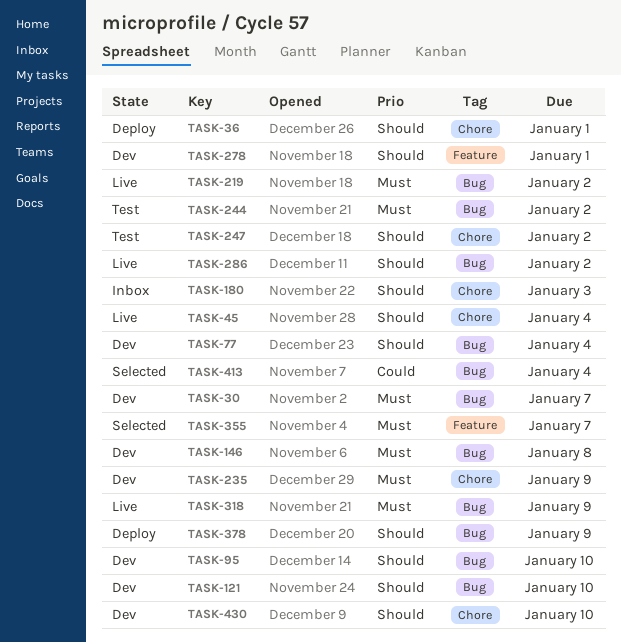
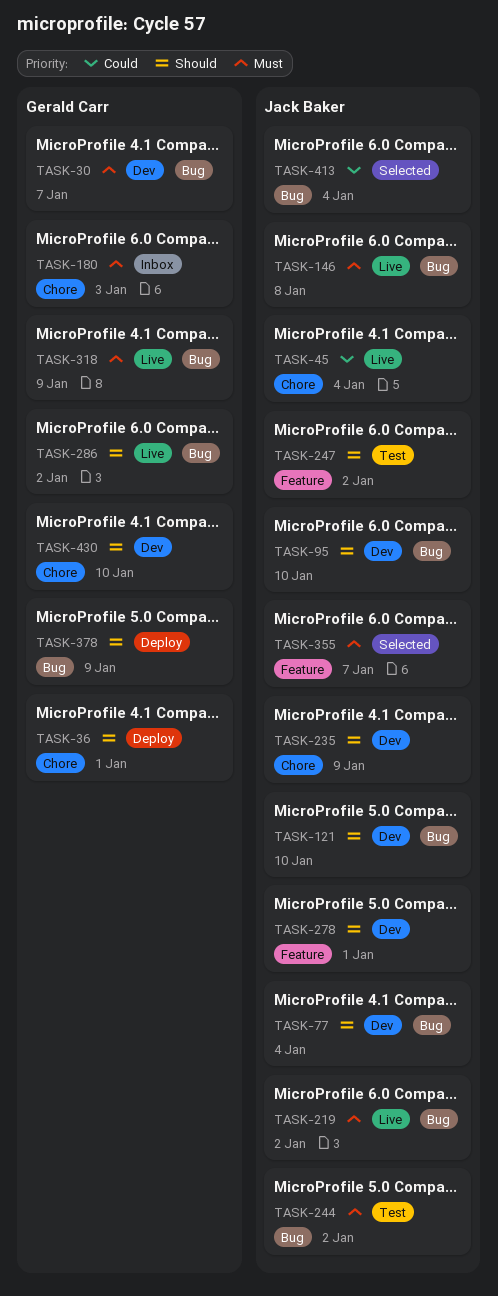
TASK-45, priority: Should -> Could
TASK-146, status: Dev -> Live
TASK-180, priority: Should -> Must
TASK-235, priority: Must -> Should
TASK-247, label: Chore -> Feature

